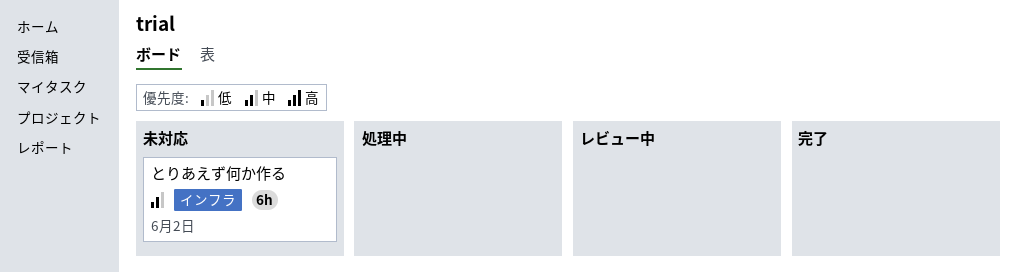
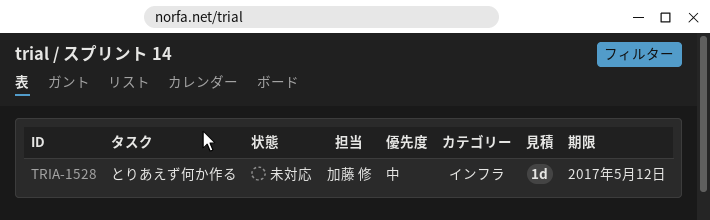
とりあえず何か作る, estimate: 6h -> 1d
とりあえず何か作る, due: Jun 2 -> May 12

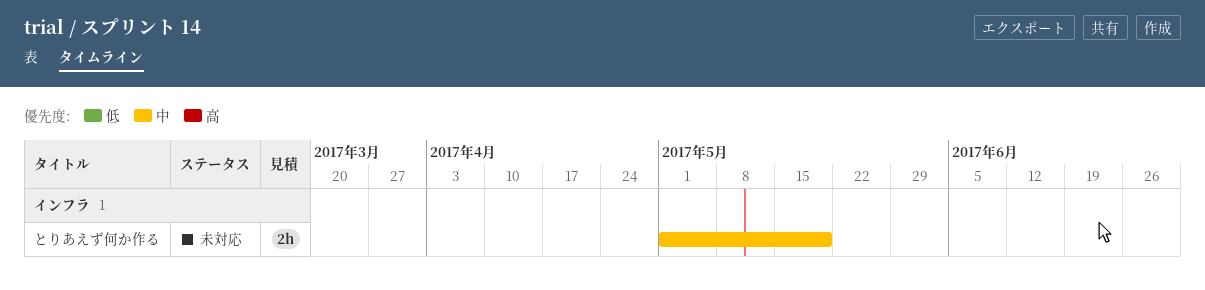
とりあえず何か作る, estimate: 1d -> 2h
とりあえず何か作る, due: May 12 -> May 19

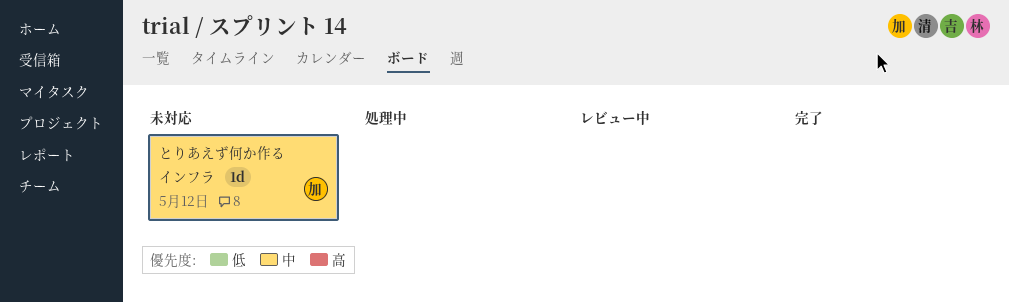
とりあえず何か作る, estimate: 2h -> 1d
とりあえず何か作る, due: May 19 -> May 12

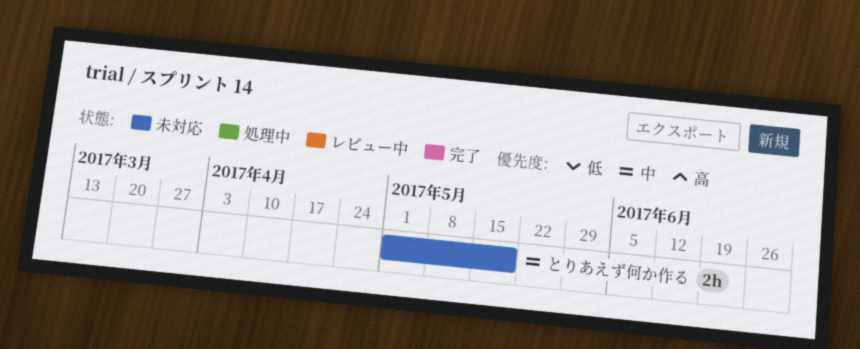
とりあえず何か作る, estimate: 1d -> 2h
とりあえず何か作る, due: May 12 -> May 19

